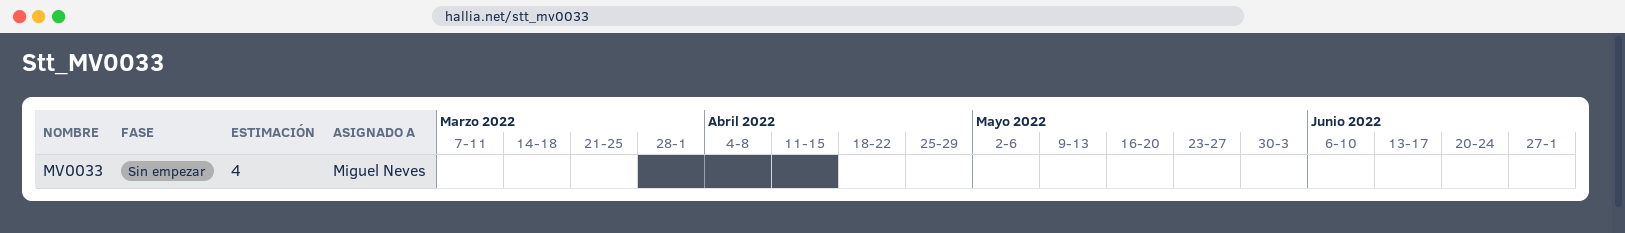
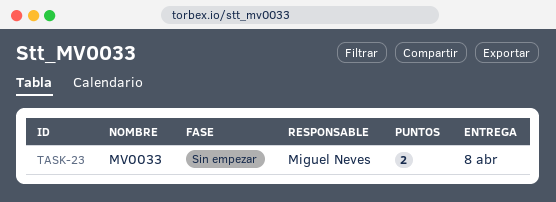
MV0033, estimate: 4 -> 2
MV0033, due: Apr 15 -> Apr 8

